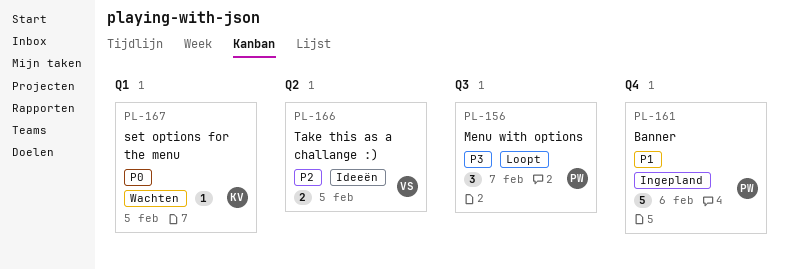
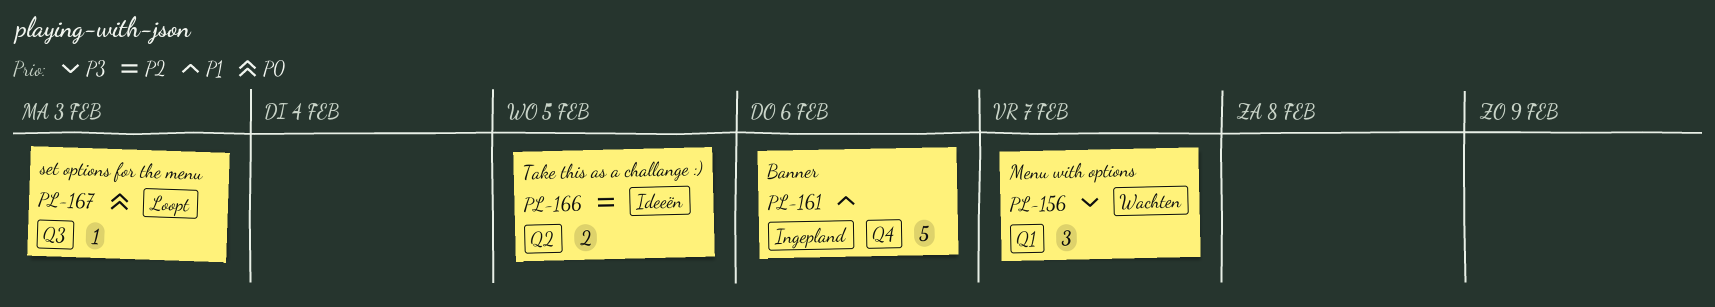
PL-156, status: Loopt -> Wachten
PL-156, label: Q3 -> Q1
PL-167, status: Wachten -> Loopt
PL-167, label: Q1 -> Q3
PL-167, due: Feb 5 -> Feb 3

